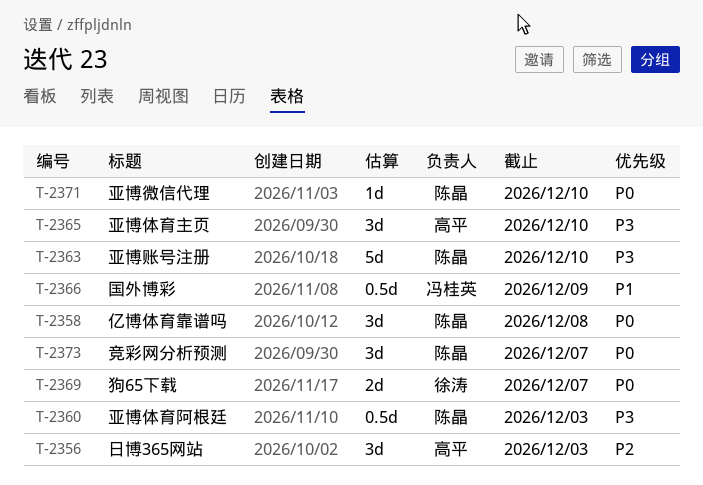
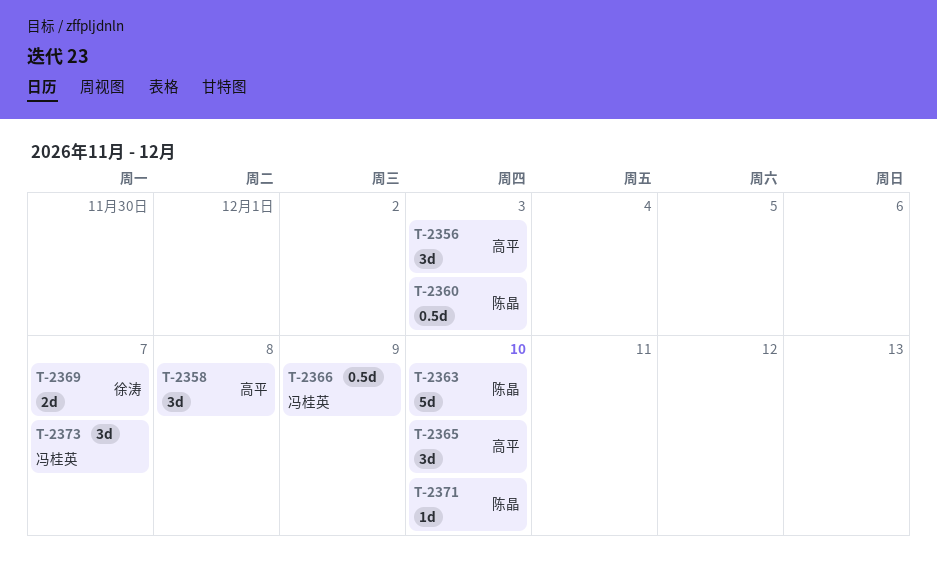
T-2358, owner: 陈晶 -> 高平
T-2373, owner: 陈晶 -> 冯桂英

